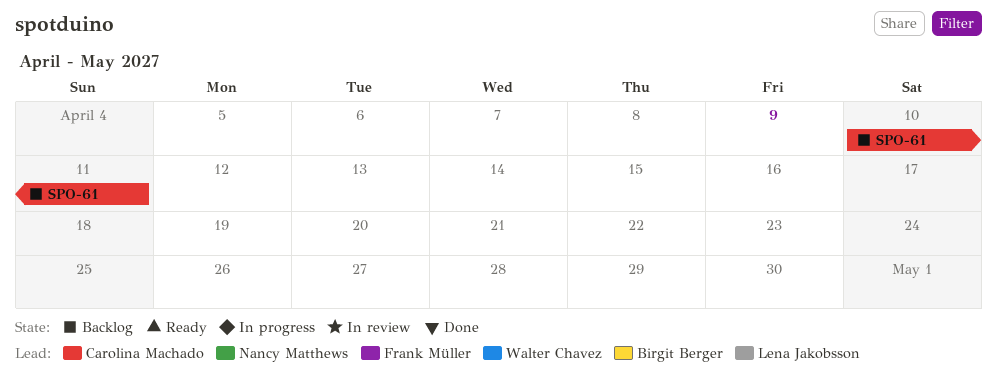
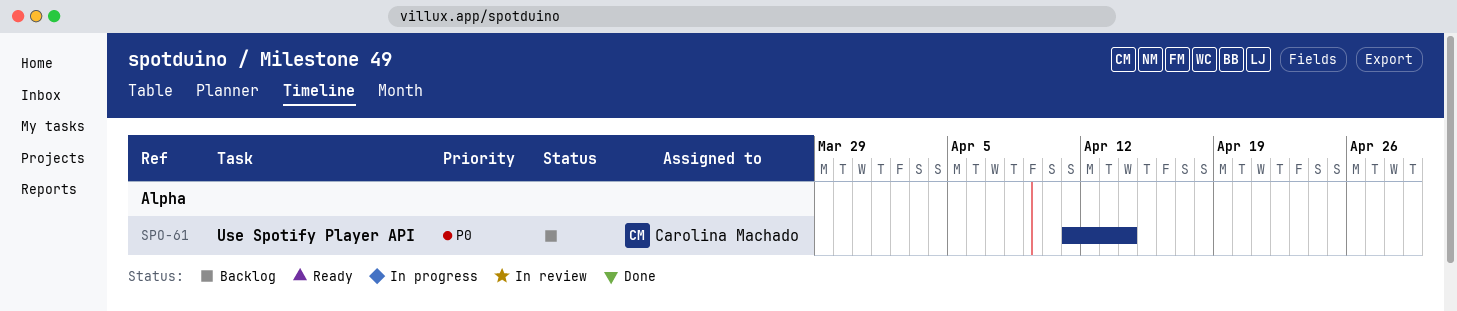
SPO-61, start: Apr 10 -> Apr 11
SPO-61, due: Apr 11 -> Apr 14

